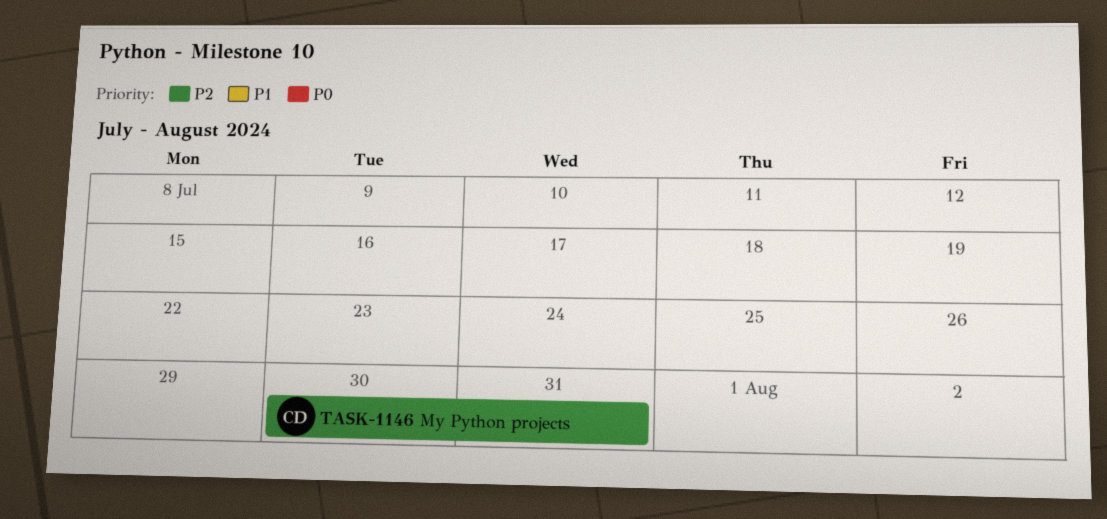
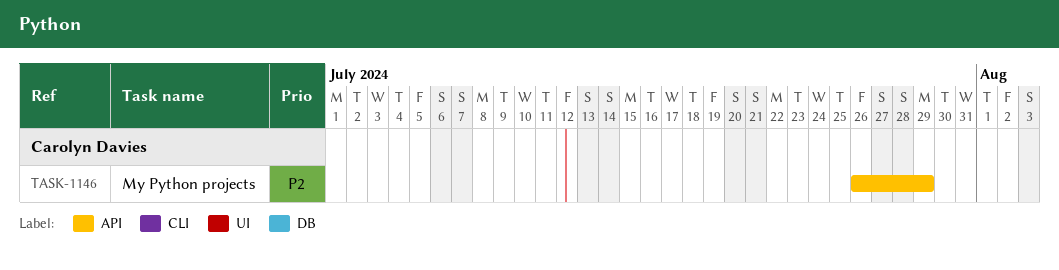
TASK-1146, start: Jul 30 -> Jul 26
TASK-1146, due: Jul 31 -> Jul 29

